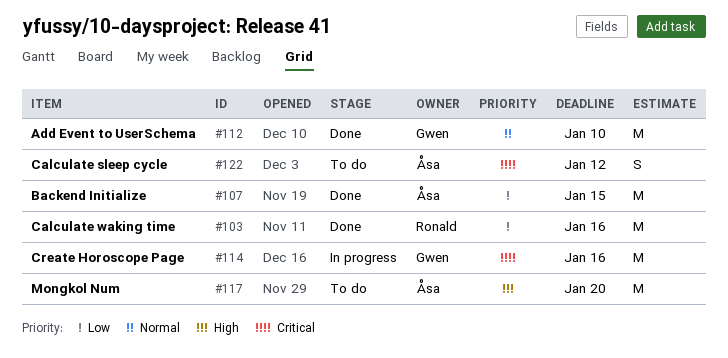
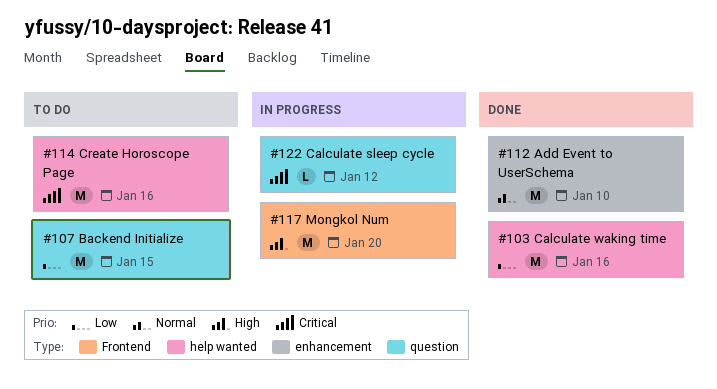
#107, status: Done -> To do
#114, status: In progress -> To do
#117, status: To do -> In progress
#122, status: To do -> In progress
#122, estimate: S -> L

